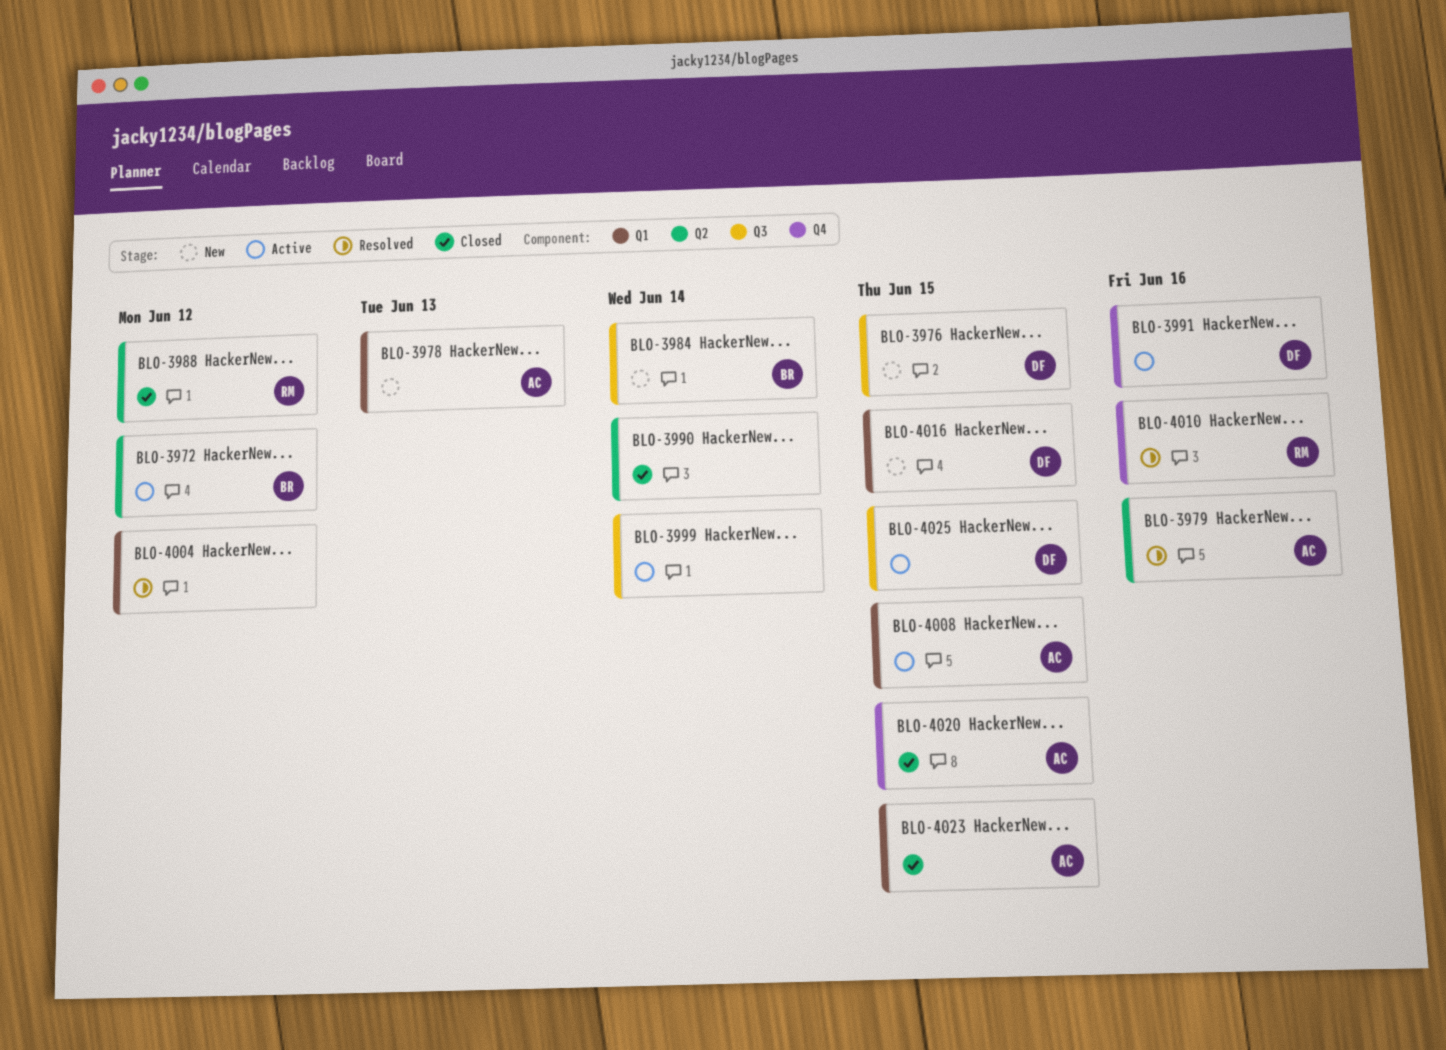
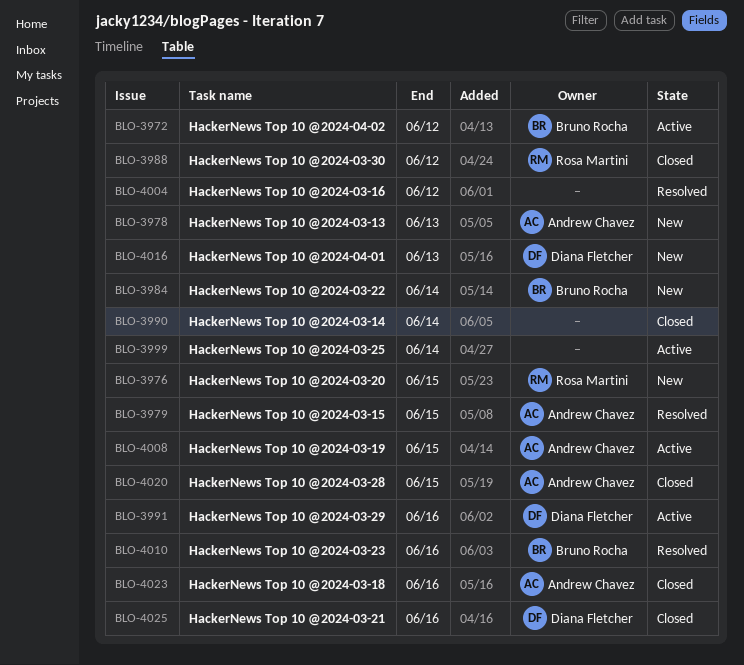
BLO-3976, owner: Diana Fletcher -> Rosa Martini
BLO-3979, due: Jun 16 -> Jun 15
BLO-4010, owner: Rosa Martini -> Bruno Rocha
BLO-4016, due: Jun 15 -> Jun 13
BLO-4023, due: Jun 15 -> Jun 16
BLO-4025, status: Active -> Closed
BLO-4025, due: Jun 15 -> Jun 16

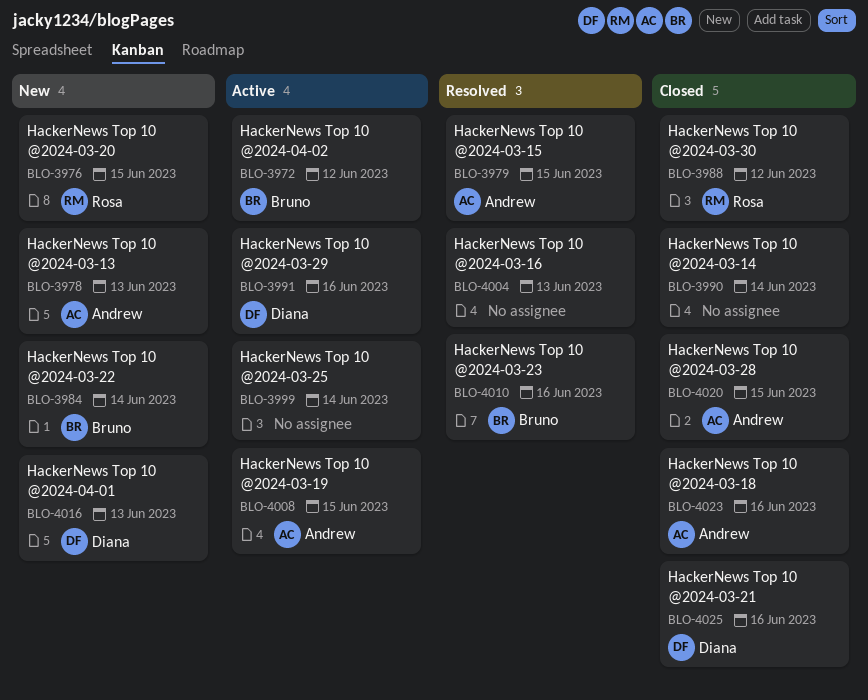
BLO-4004, due: Jun 12 -> Jun 13

